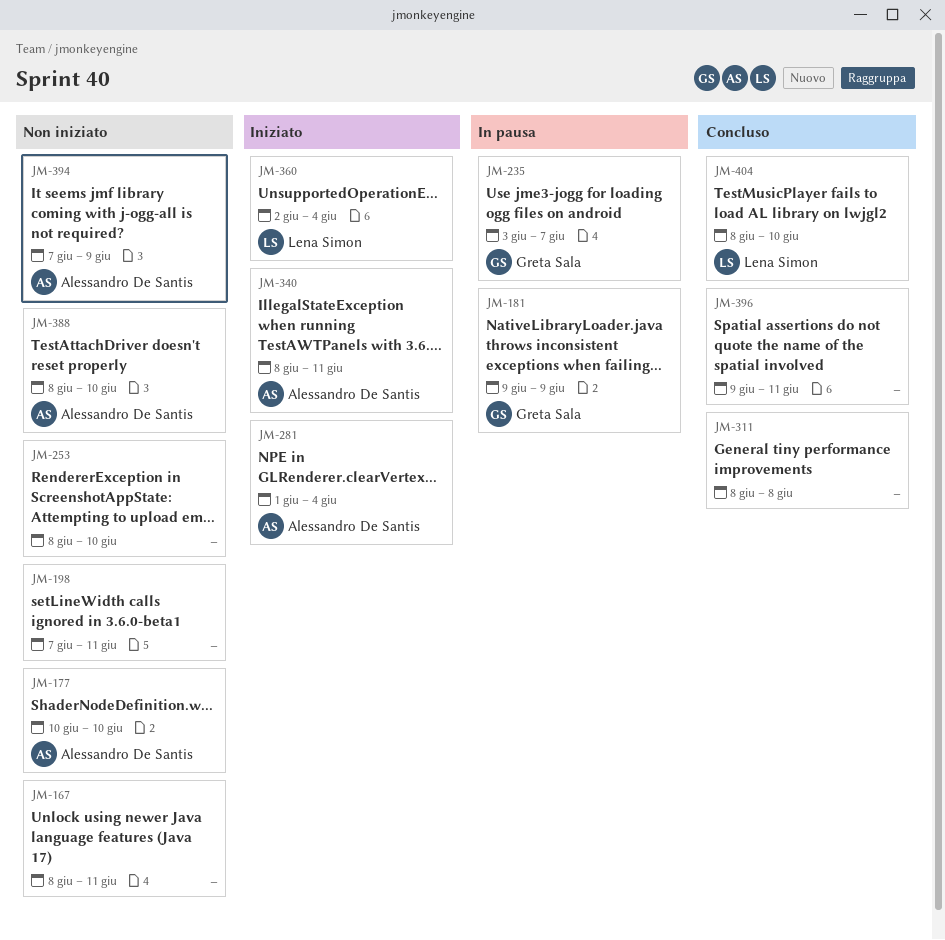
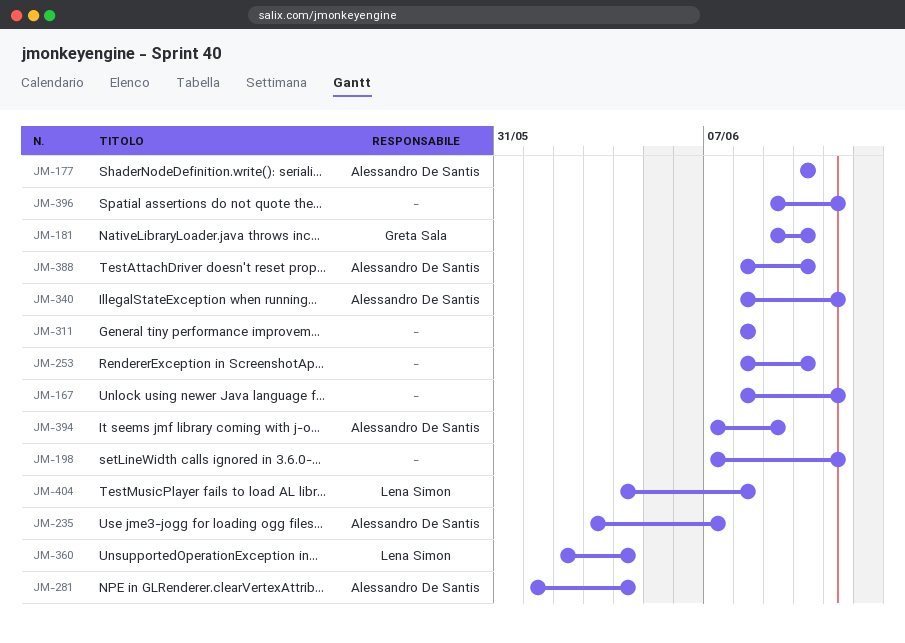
JM-181, due: Jun 9 -> Jun 10
JM-235, owner: Greta Sala -> Alessandro De Santis
JM-404, start: Jun 8 -> Jun 4
JM-404, due: Jun 10 -> Jun 8

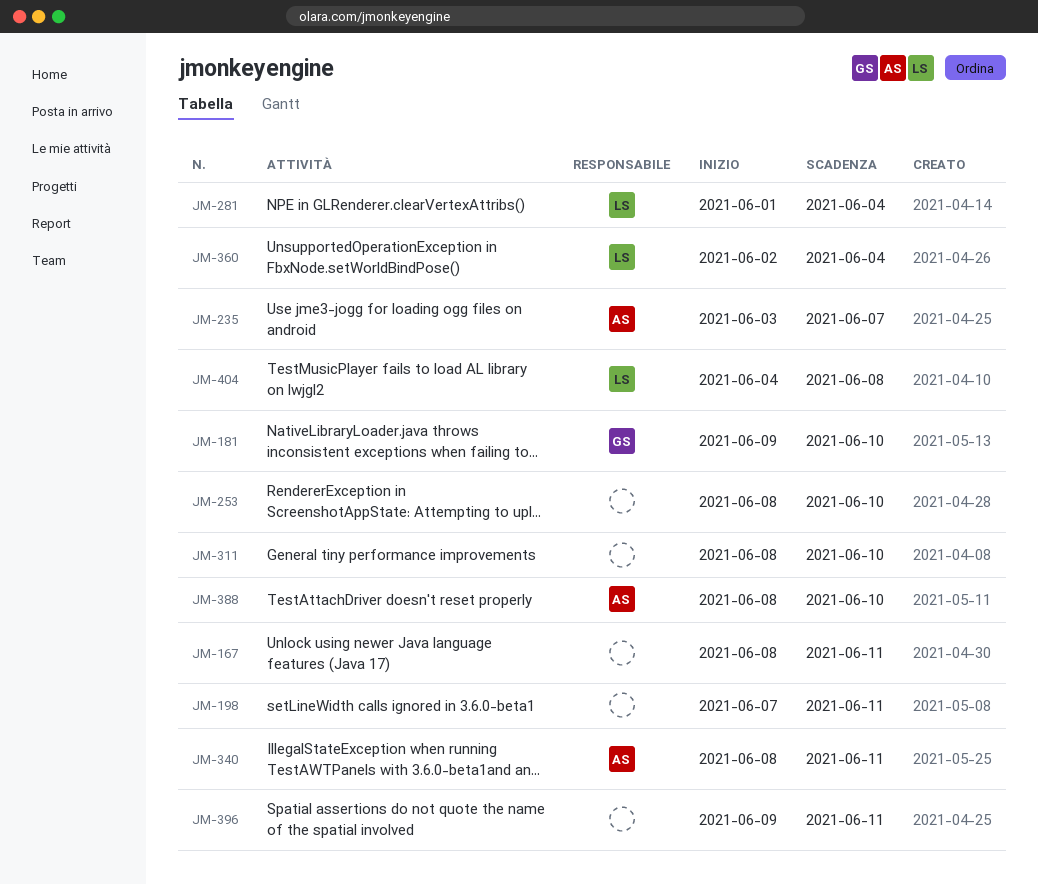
JM-177: present -> none
JM-281, owner: Alessandro De Santis -> Lena Simon
JM-311, due: Jun 8 -> Jun 10
JM-394: present -> none

